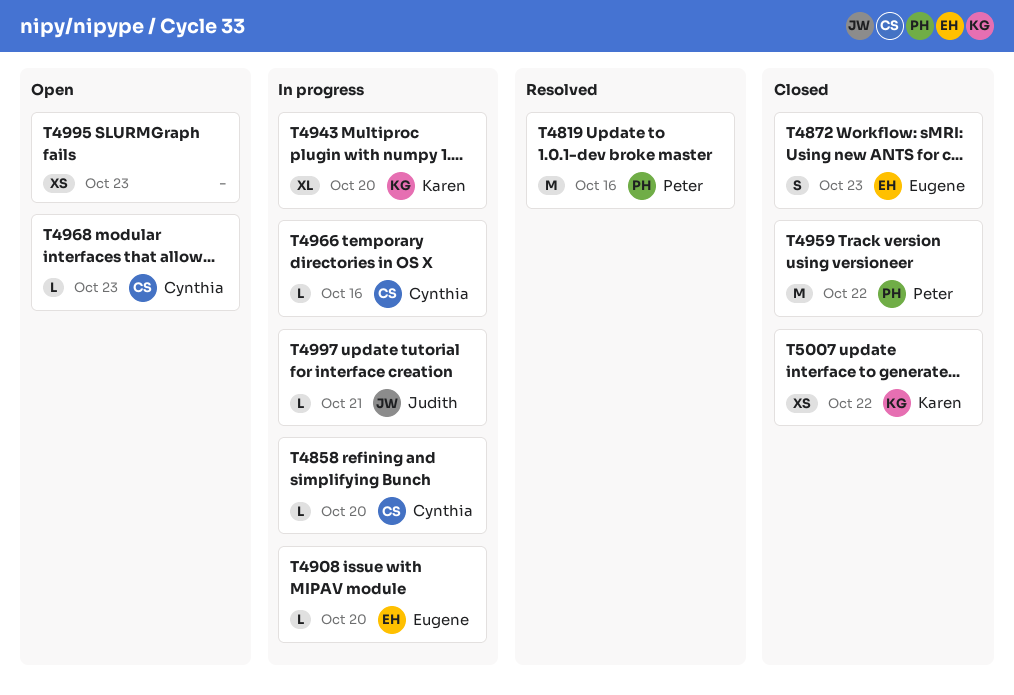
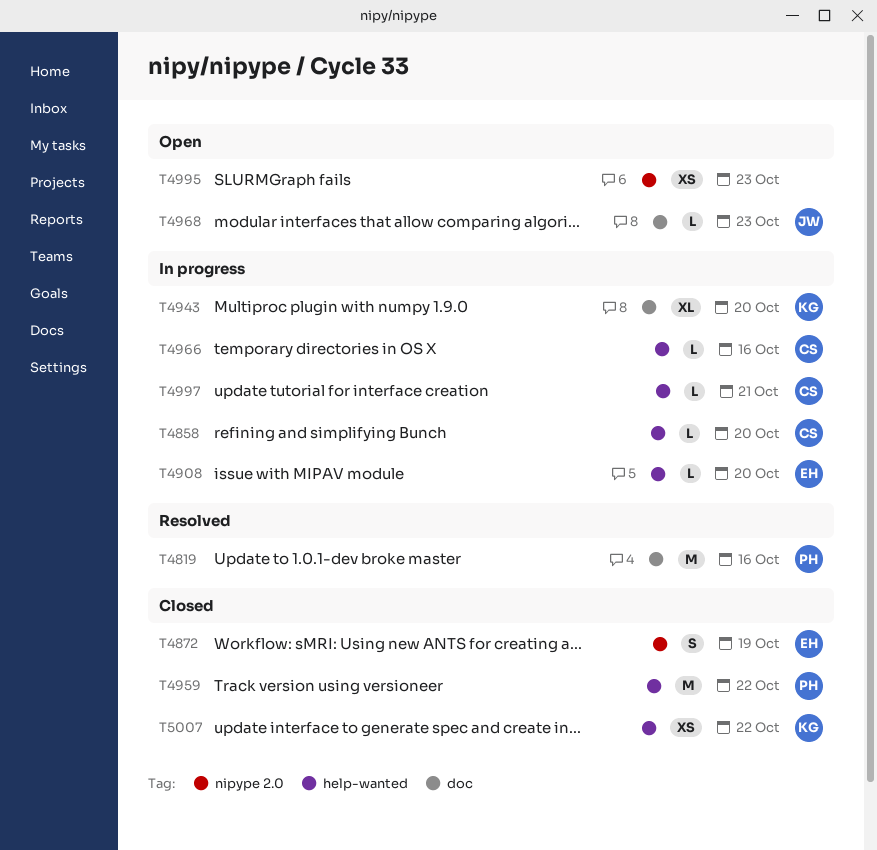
T4872, due: Oct 23 -> Oct 19
T4968, owner: Cynthia -> Judith
T4997, owner: Judith -> Cynthia

